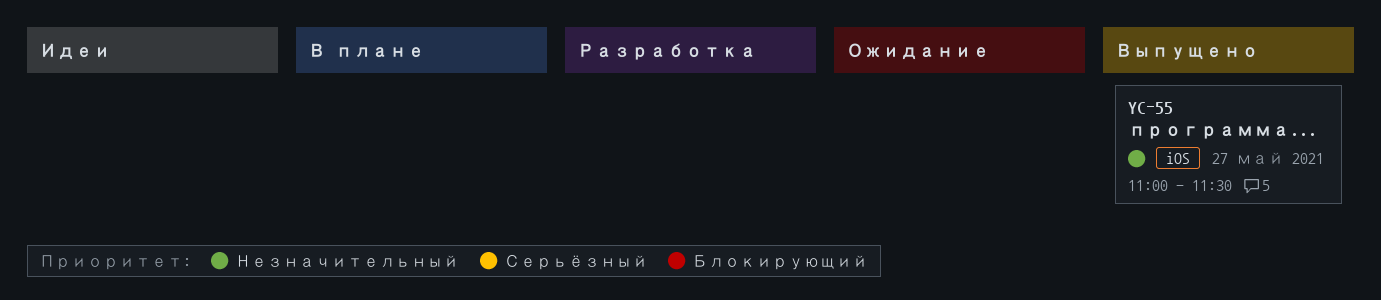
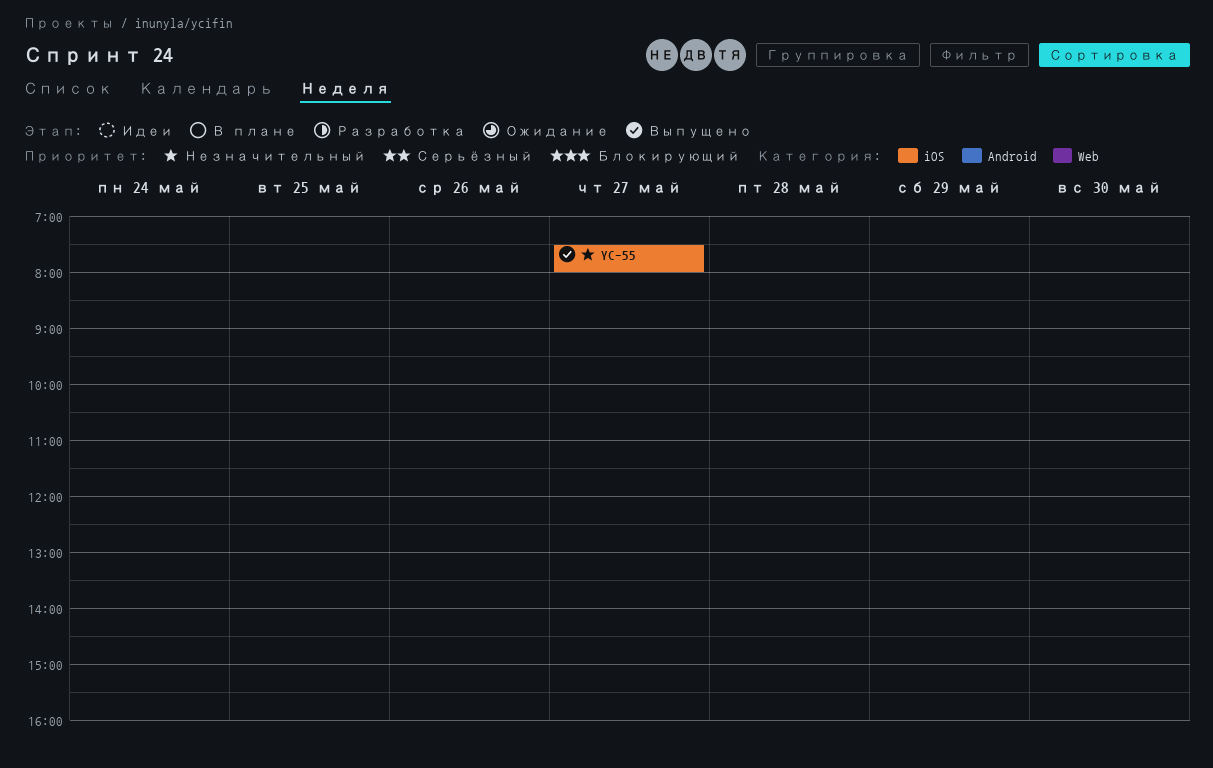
YC-55, begins: 11:00 -> 07:30
YC-55, ends: 11:30 -> 08:00

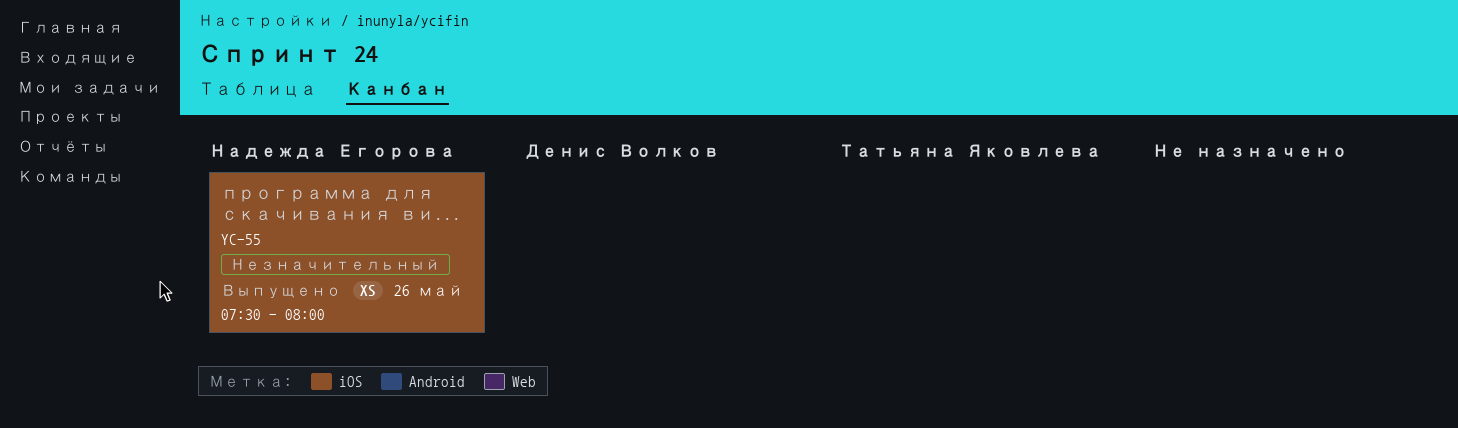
YC-55, day: May 27 -> May 26

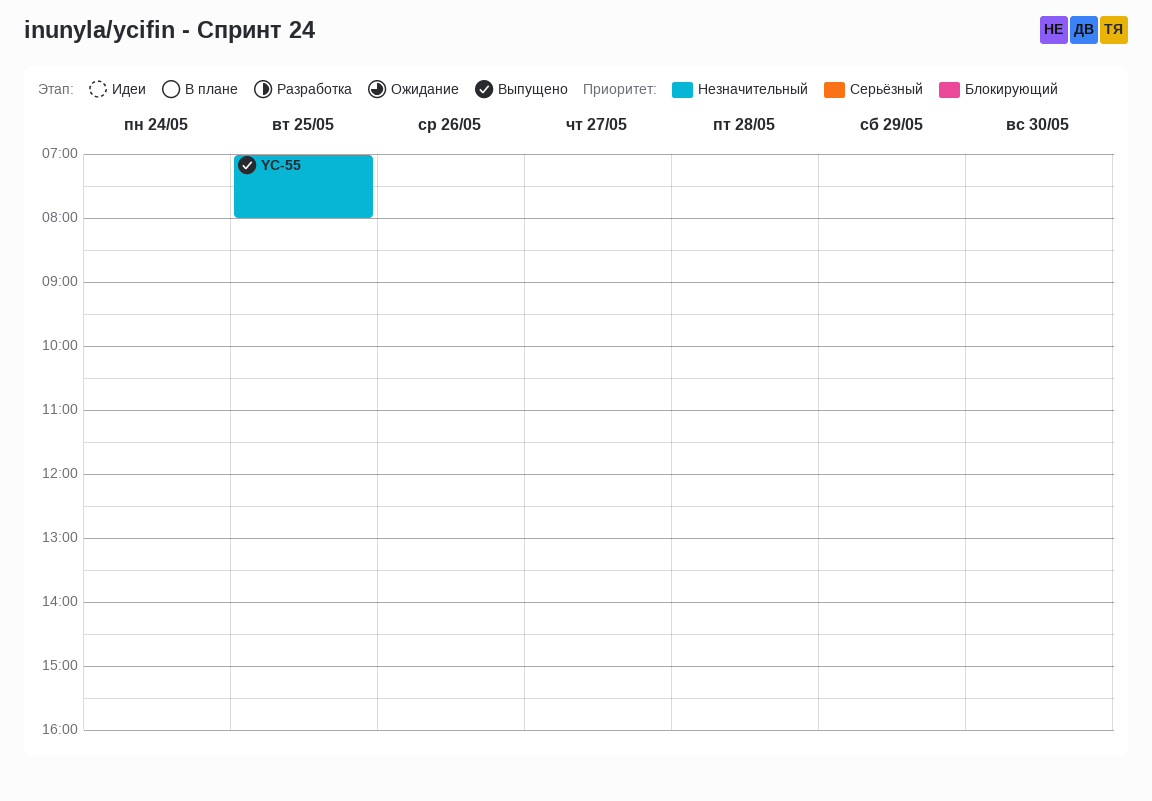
YC-55, day: May 26 -> May 25
YC-55, begins: 07:30 -> 07:00

